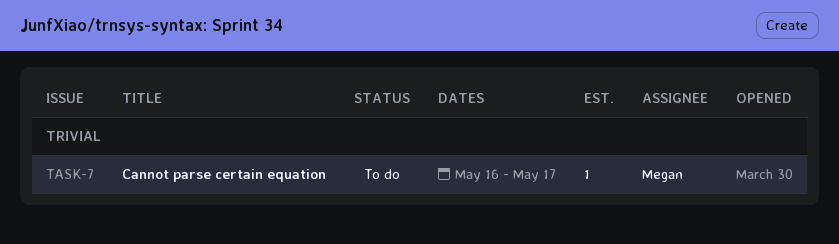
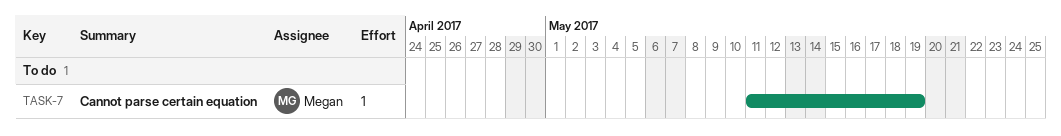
TASK-7, start: May 16 -> May 11
TASK-7, due: May 17 -> May 19

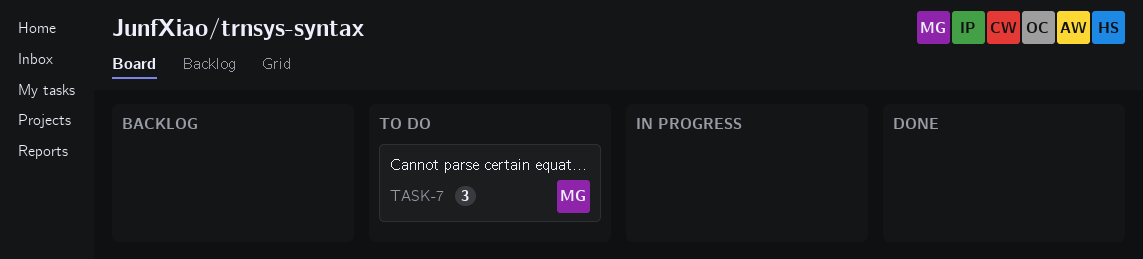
TASK-7, estimate: 1 -> 3

